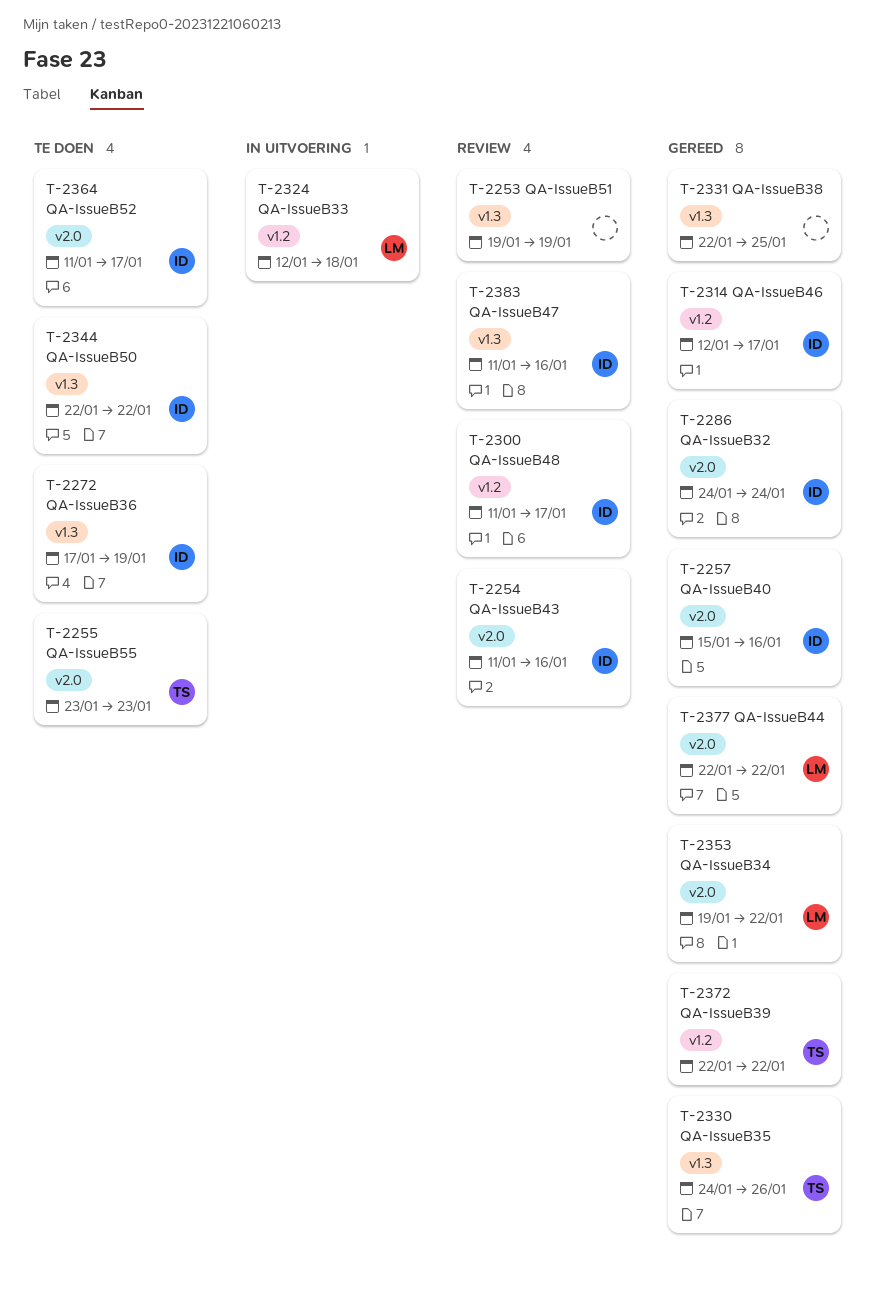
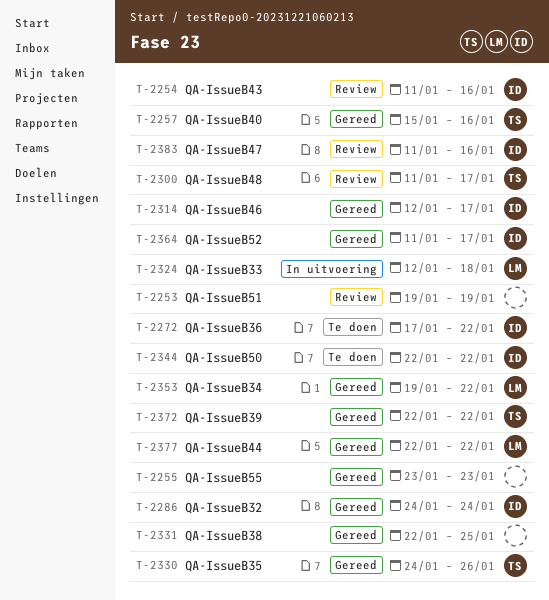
T-2255, status: Te doen -> Gereed
T-2255, owner: TS -> none
T-2257, owner: ID -> TS
T-2272, due: Jan 19 -> Jan 22
T-2300, owner: ID -> TS
T-2364, status: Te doen -> Gereed

